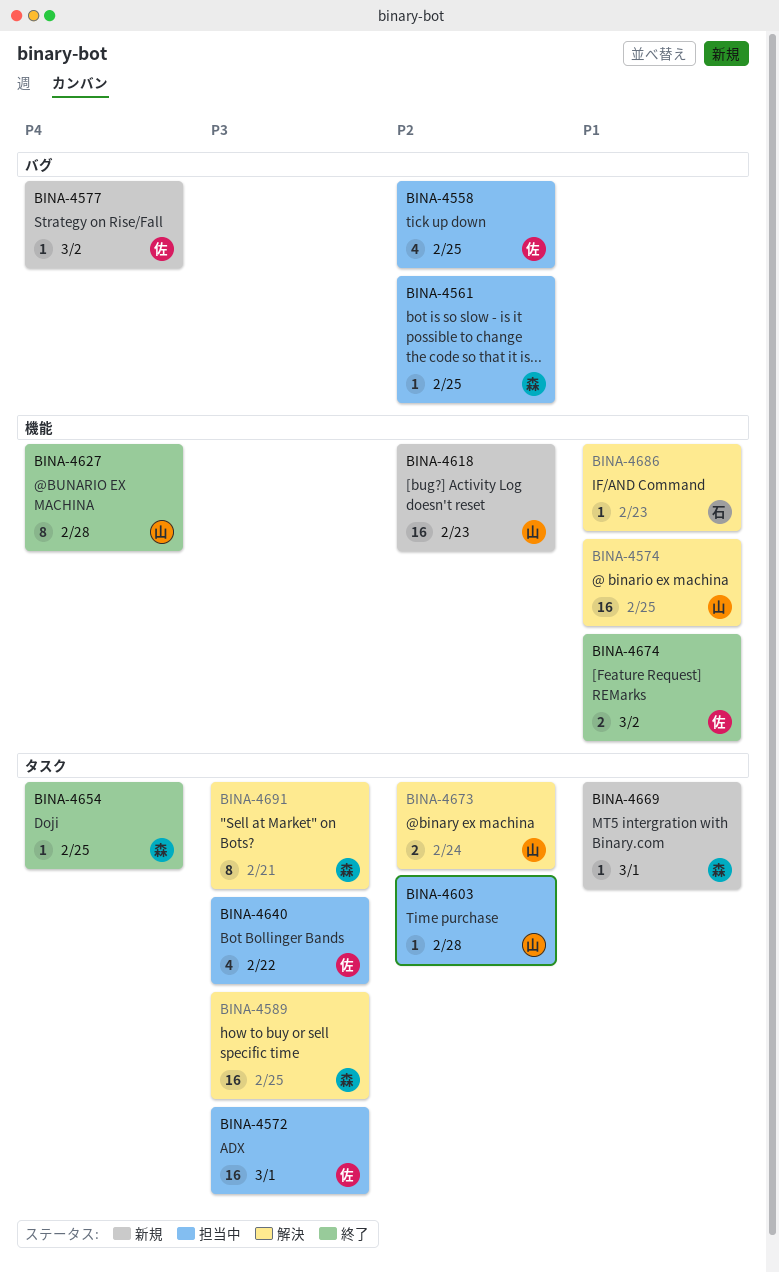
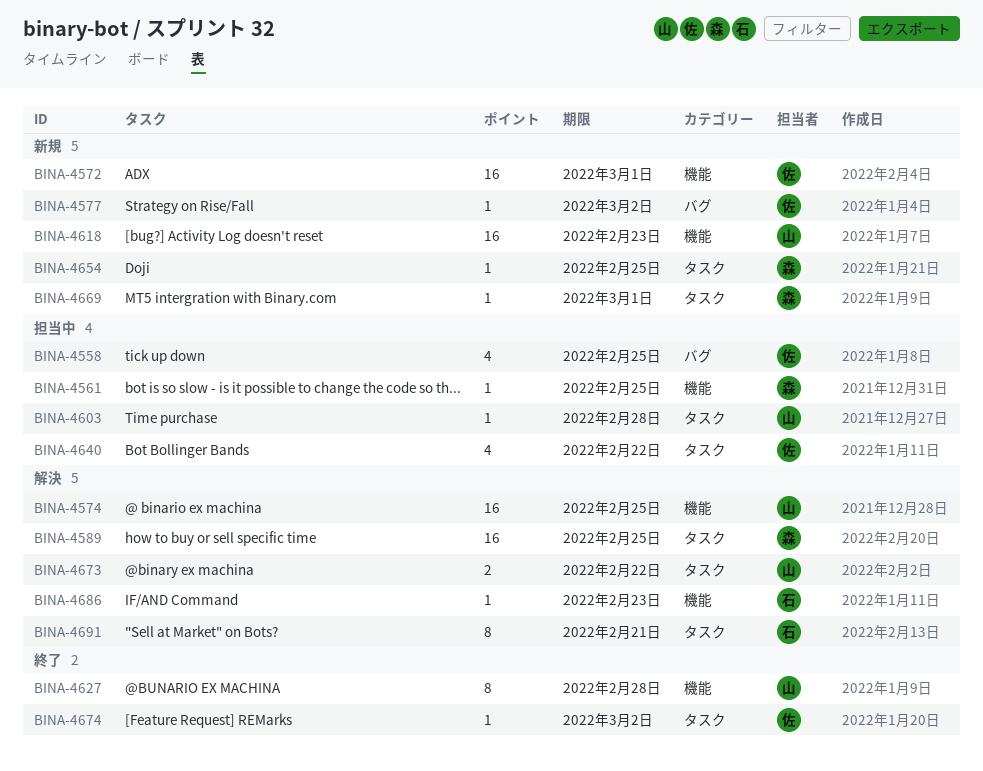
BINA-4561, label: バグ -> 機能
BINA-4572, status: 担当中 -> 新規
BINA-4572, label: タスク -> 機能
BINA-4654, status: 終了 -> 新規
BINA-4673, due: Feb 24 -> Feb 22
BINA-4674, label: 機能 -> タスク
BINA-4674, estimate: 2 -> 1
BINA-4691, owner: 森 -> 石

